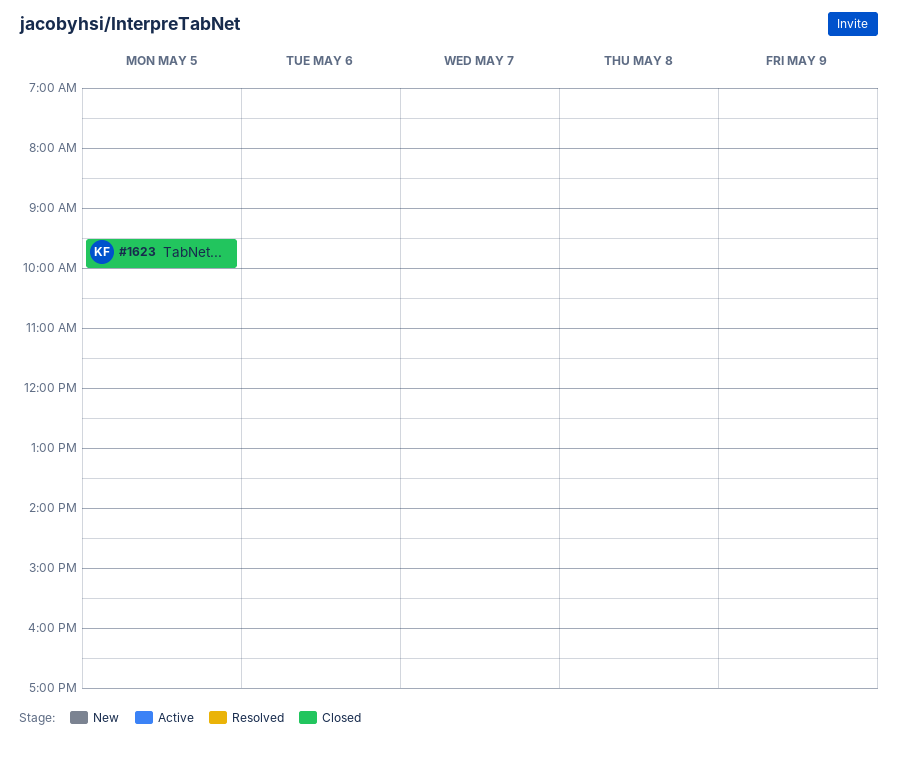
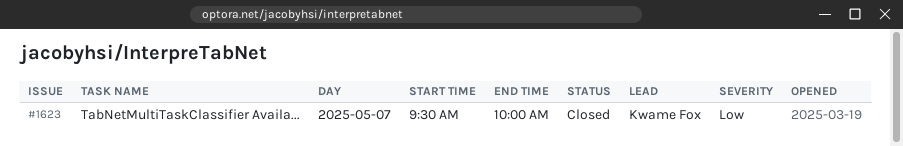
#1623, day: May 5 -> May 7

